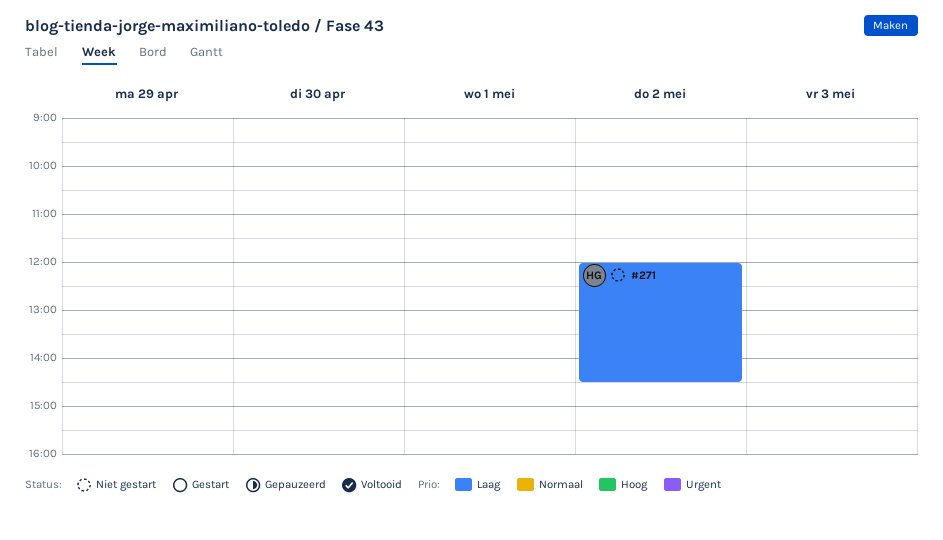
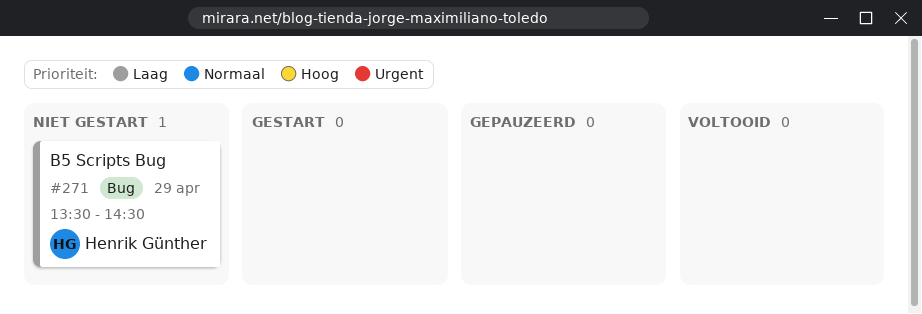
#271, day: May 2 -> Apr 29
#271, begins: 12:00 -> 13:30

